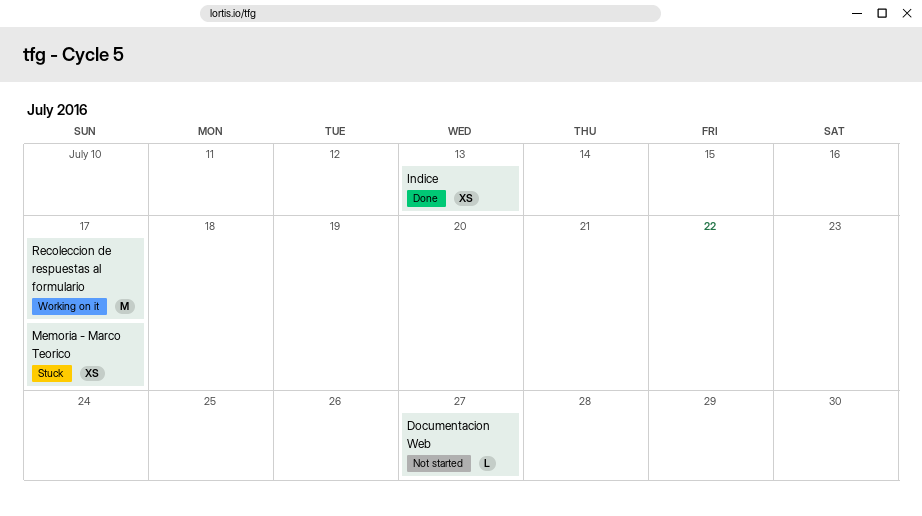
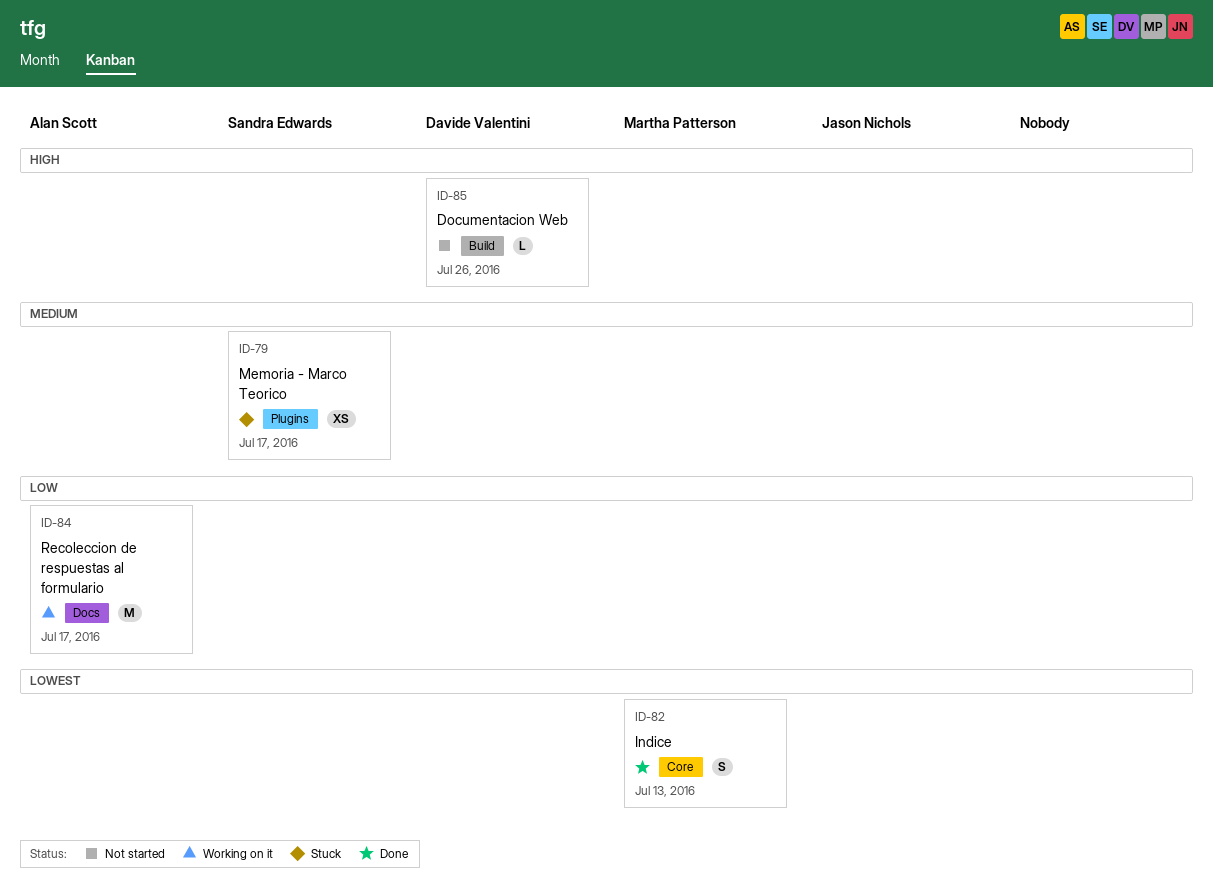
Documentacion Web, due: Jul 27 -> Jul 26
Indice, estimate: XS -> S

